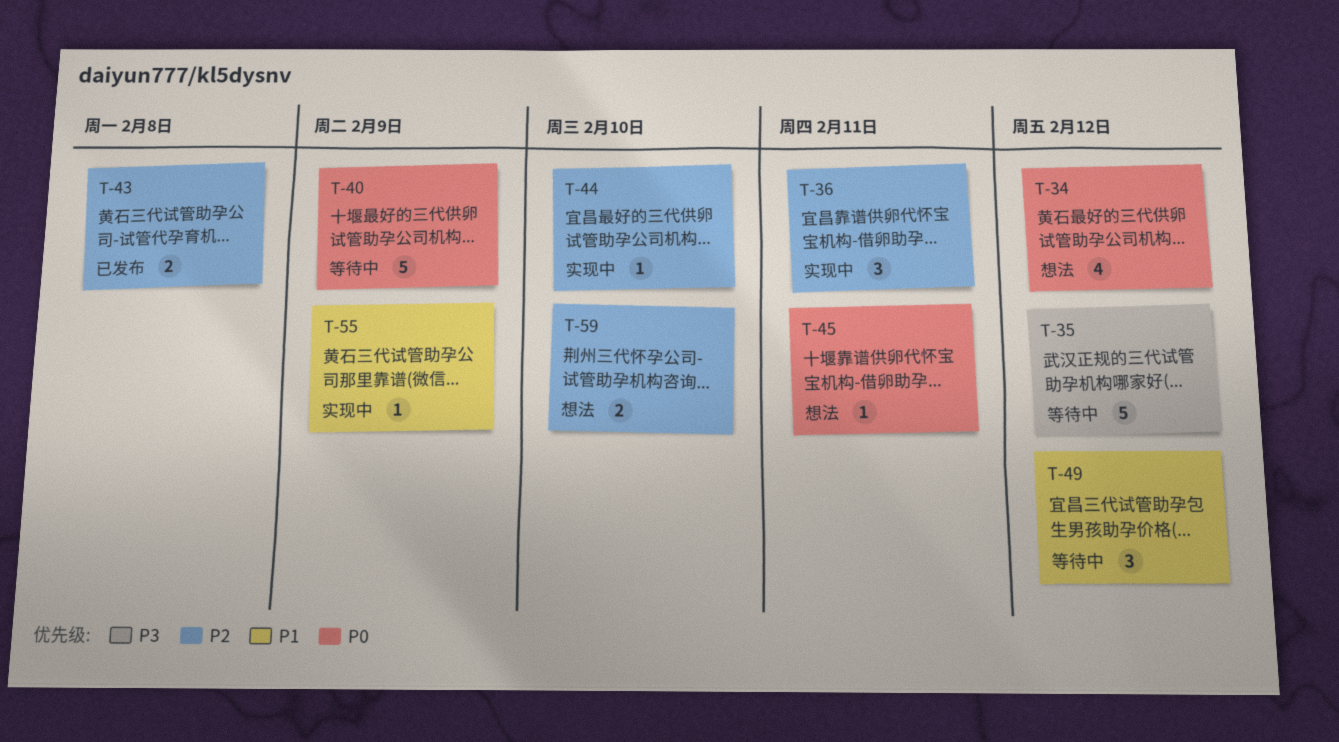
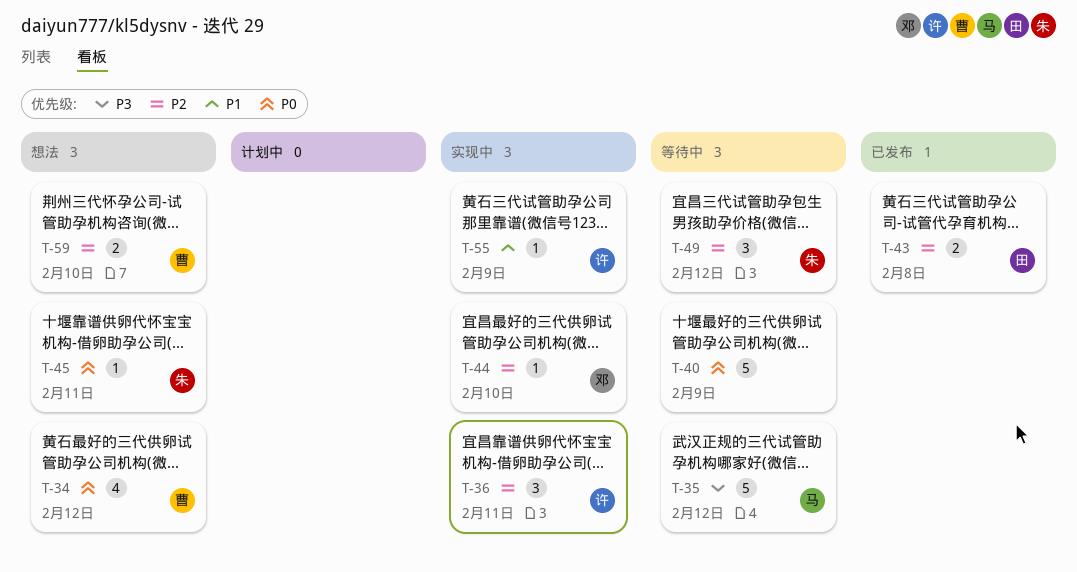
T-49, priority: P1 -> P2

